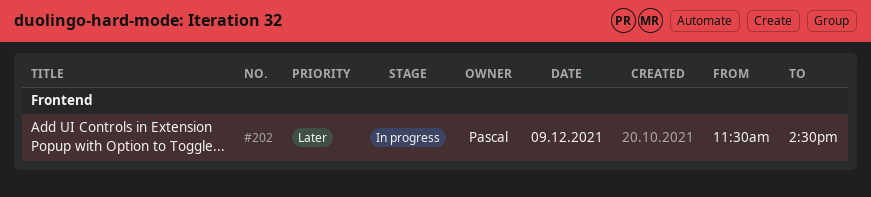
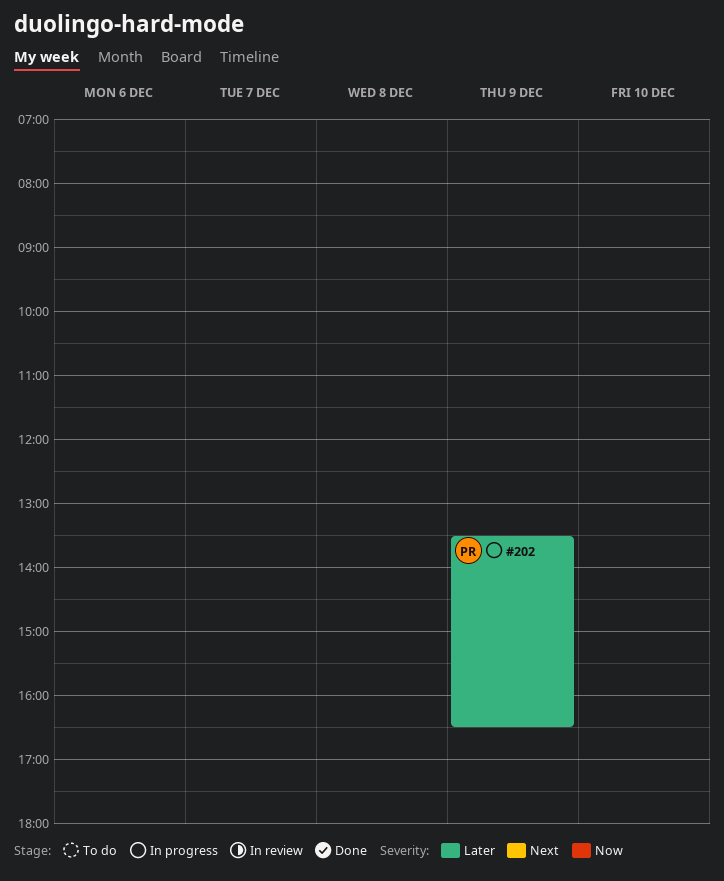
#202, begins: 11:30 -> 13:30
#202, ends: 14:30 -> 16:30

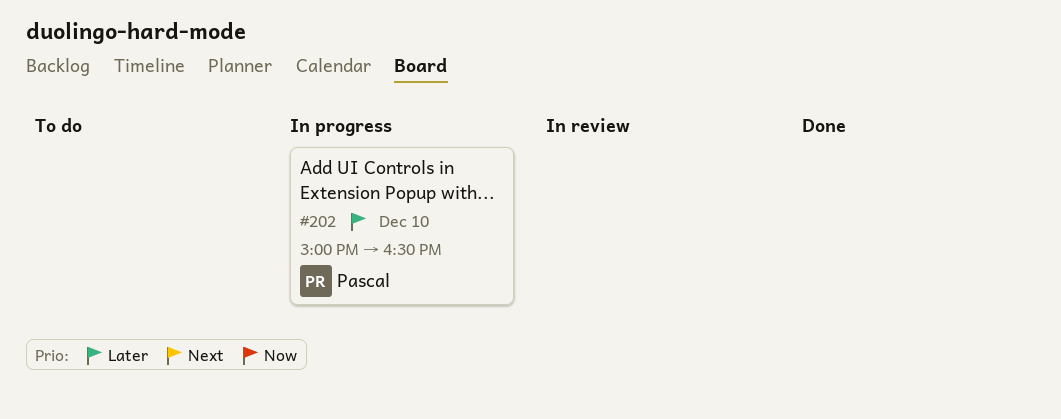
#202, day: Dec 9 -> Dec 10
#202, begins: 13:30 -> 15:00

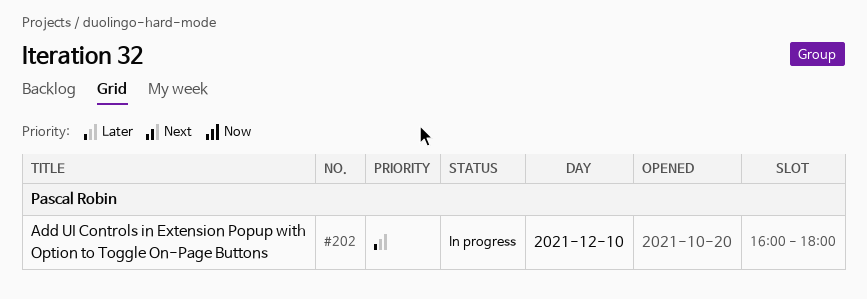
#202, begins: 15:00 -> 16:00
#202, ends: 16:30 -> 18:00

